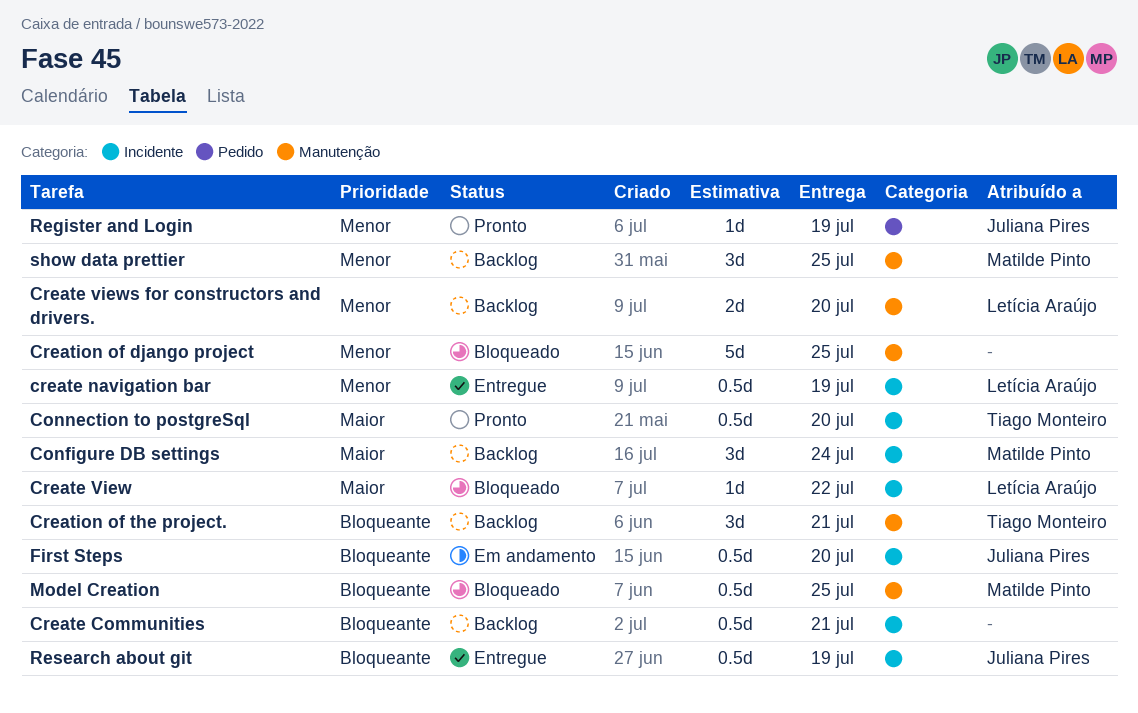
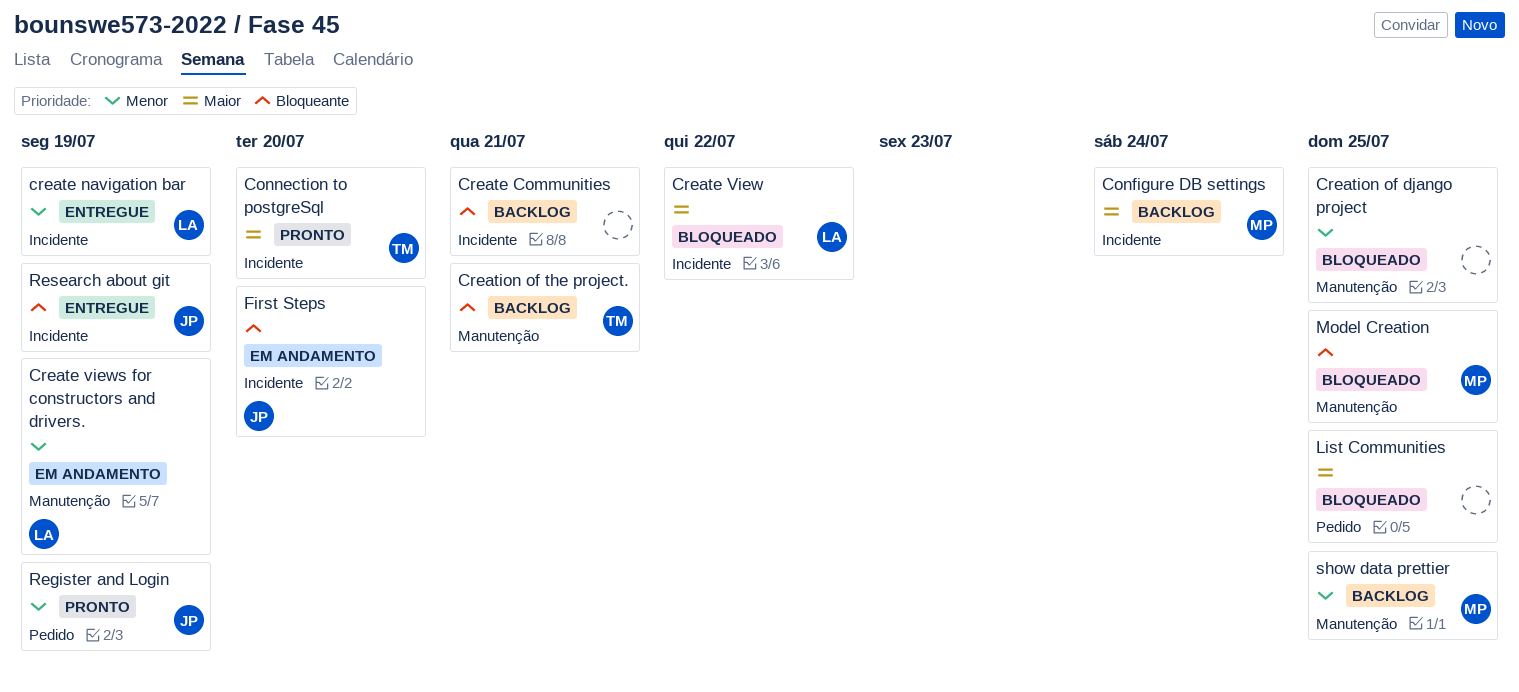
Create views for constructors and drivers., status: Backlog -> Em andamento
Create views for constructors and drivers., due: Jul 20 -> Jul 19
List Communities: none -> present

